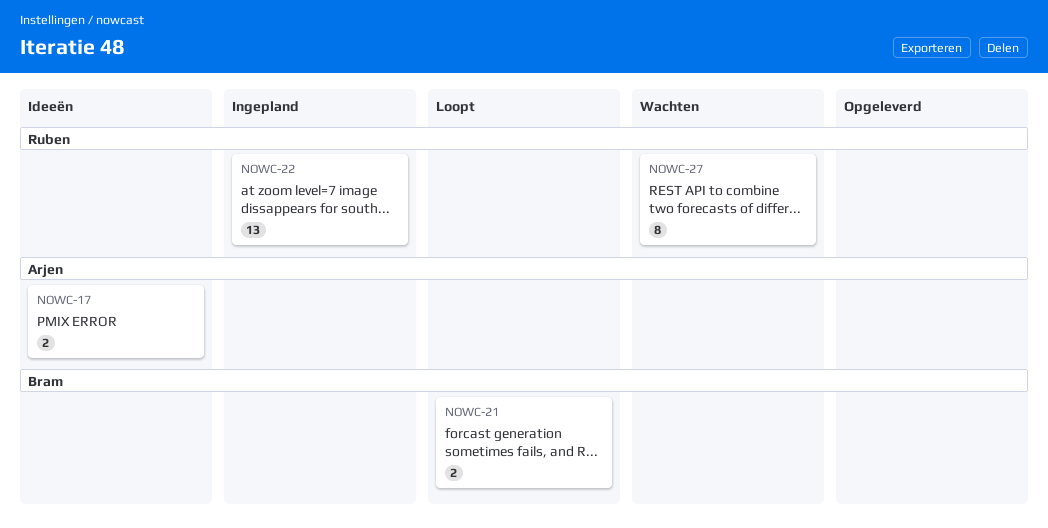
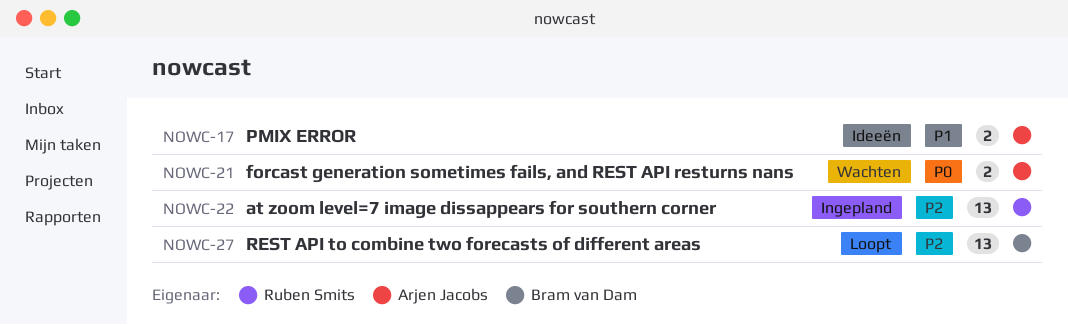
NOWC-21, status: Loopt -> Wachten
NOWC-21, owner: Bram van Dam -> Arjen Jacobs
NOWC-27, status: Wachten -> Loopt
NOWC-27, owner: Ruben Smits -> Bram van Dam
NOWC-27, estimate: 8 -> 13

